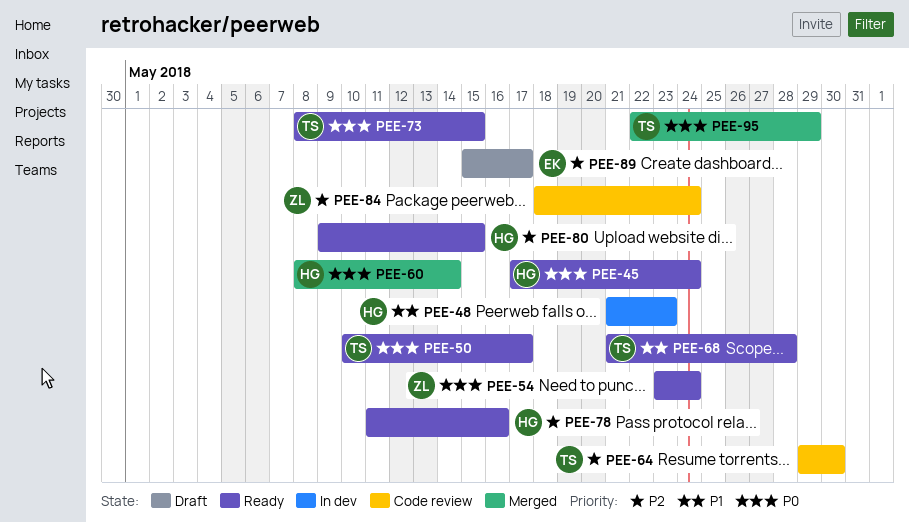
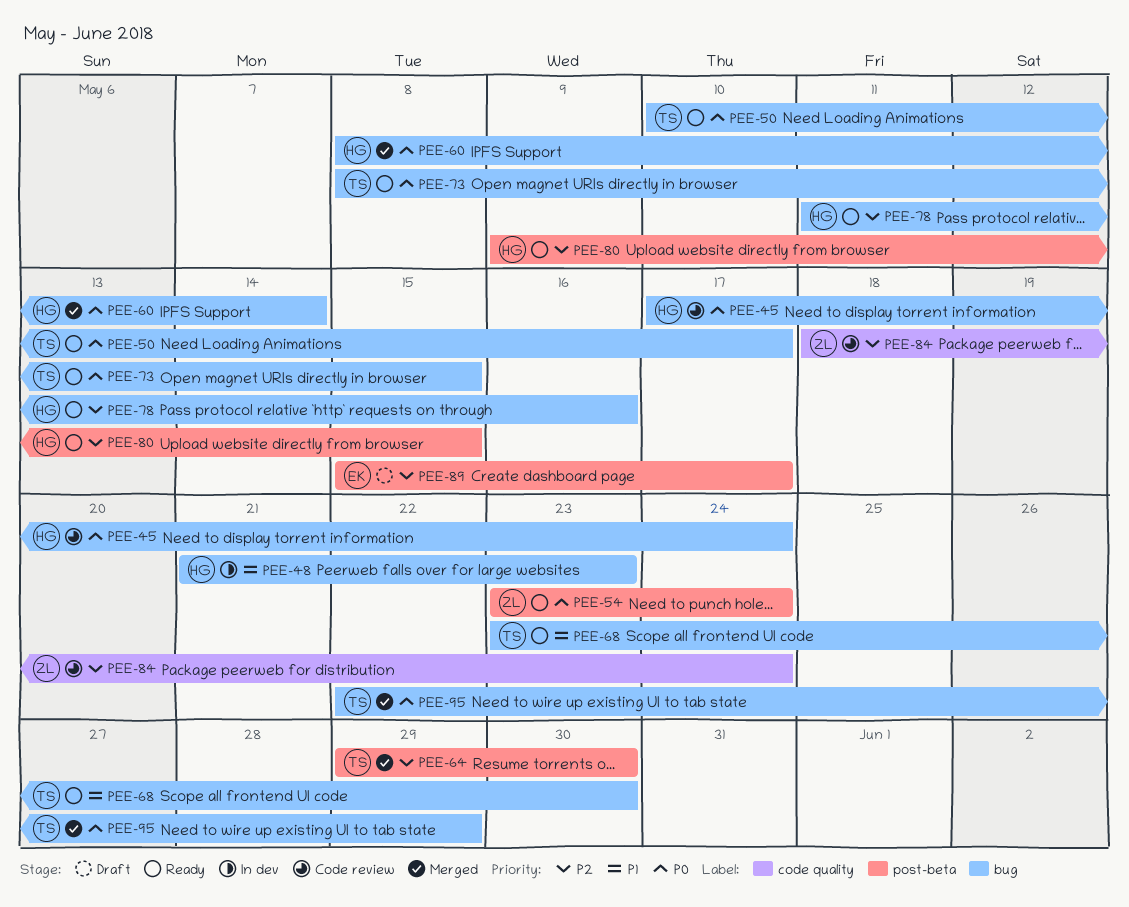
PEE-45, status: Ready -> Code review
PEE-64, status: Code review -> Merged
PEE-68, start: May 21 -> May 23
PEE-68, due: May 28 -> May 30

